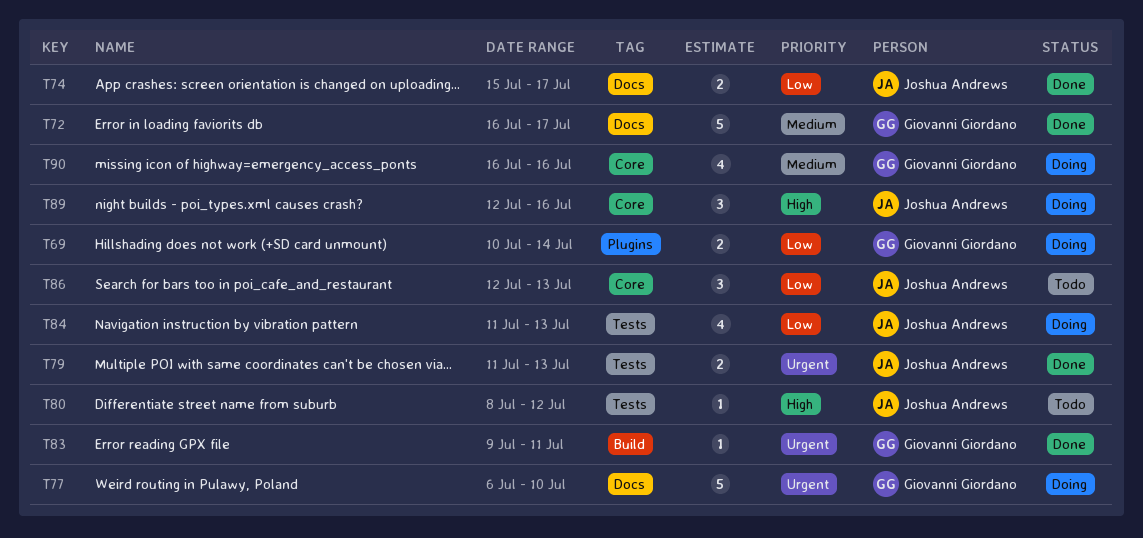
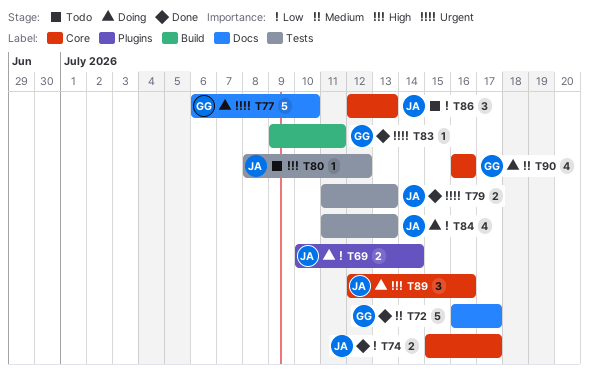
T69, owner: Giovanni Giordano -> Joshua Andrews
T74, label: Docs -> Core

